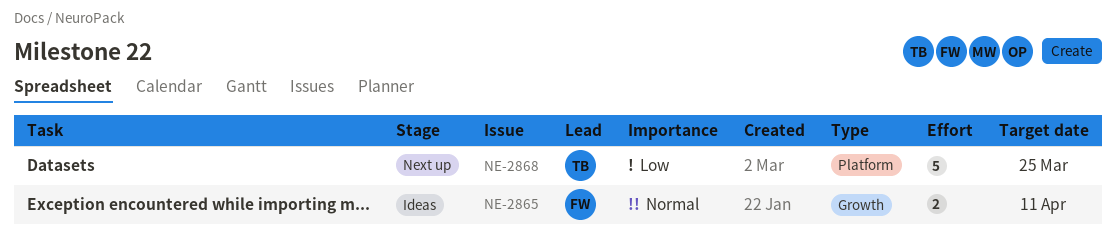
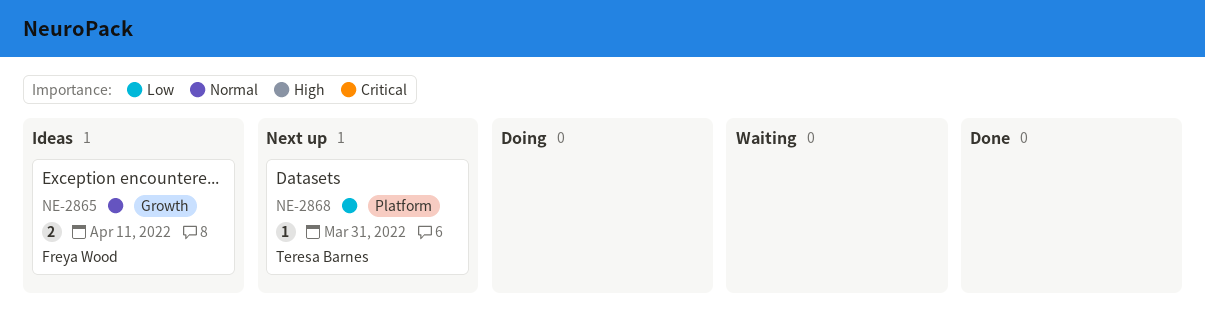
NE-2868, estimate: 5 -> 1
NE-2868, due: Mar 25 -> Mar 31

